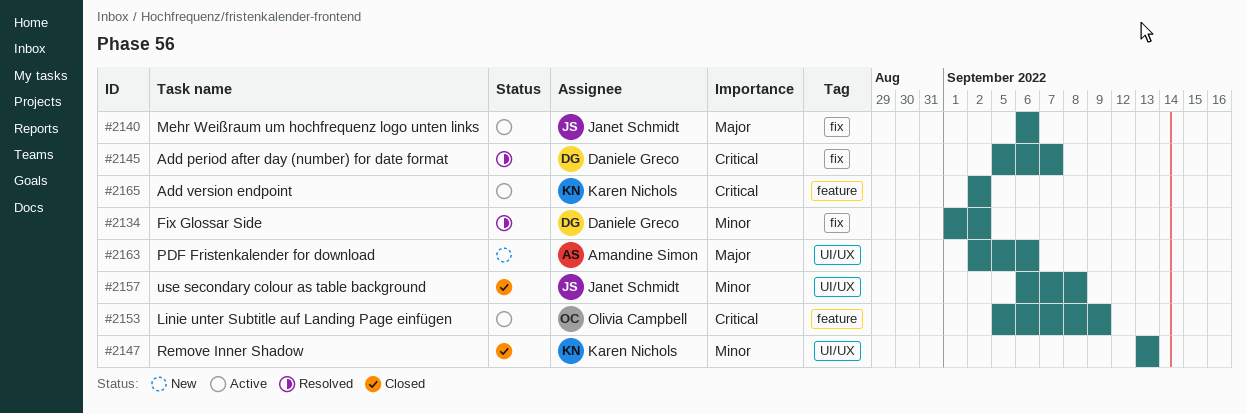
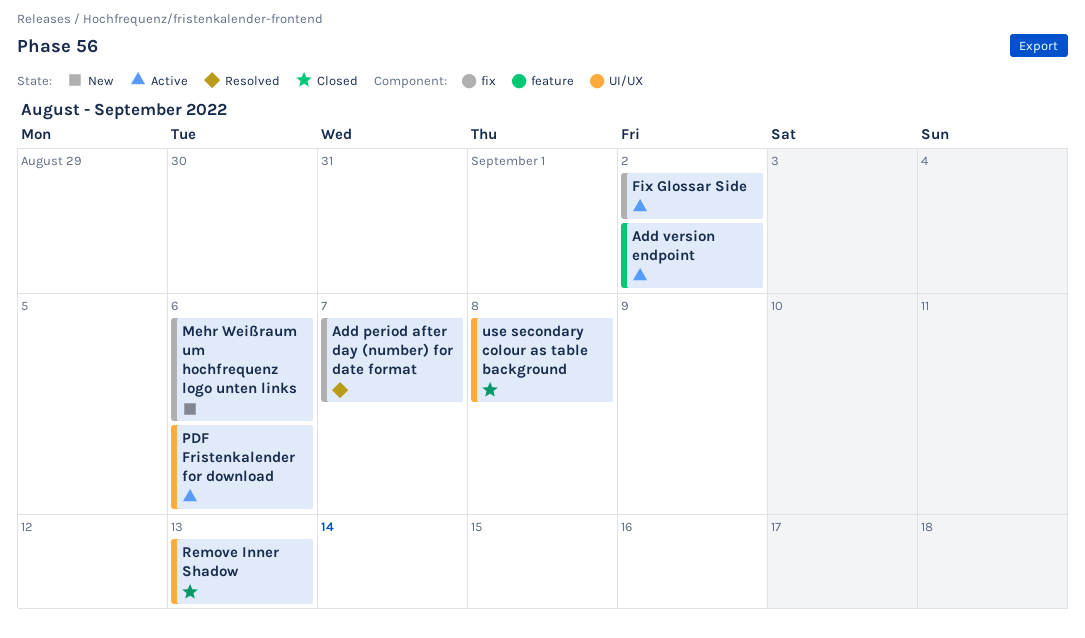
Fix Glossar Side, status: Resolved -> Active
Linie unter Subtitle auf Landing Page einfügen: present -> none
Mehr Weißraum um hochfrequenz logo unten links, status: Active -> New
PDF Fristenkalender for download, status: New -> Active

